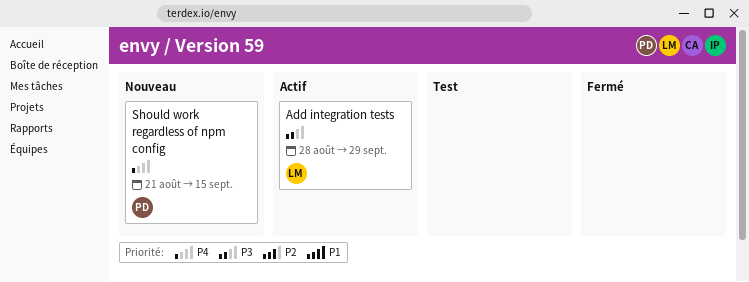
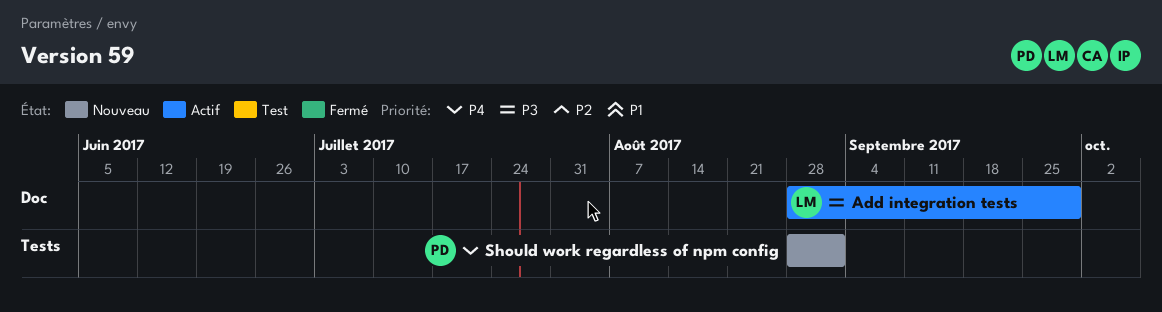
Should work regardless of npm config, start: Aug 21 -> Aug 28
Should work regardless of npm config, due: Sep 15 -> Sep 1

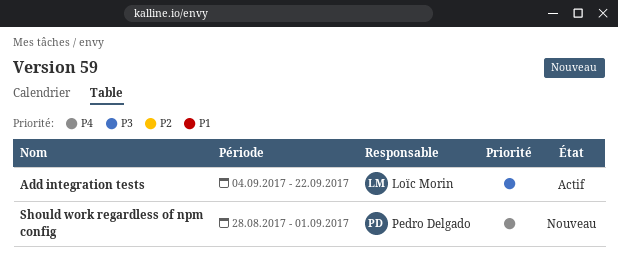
Add integration tests, start: Aug 28 -> Sep 4
Add integration tests, due: Sep 29 -> Sep 22

